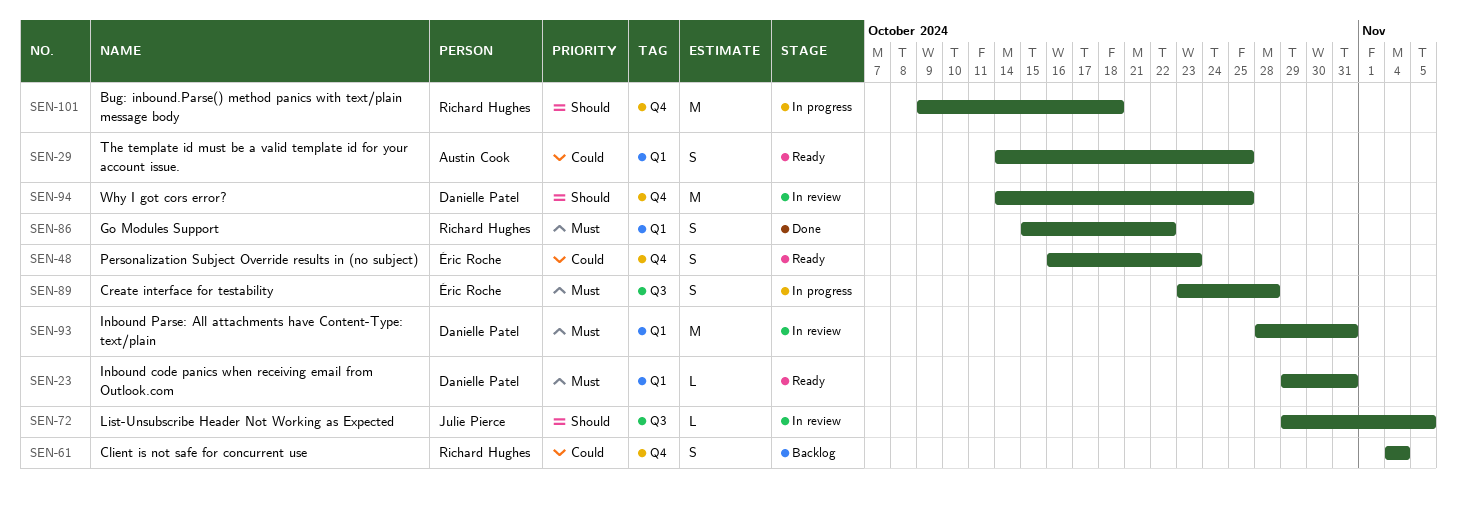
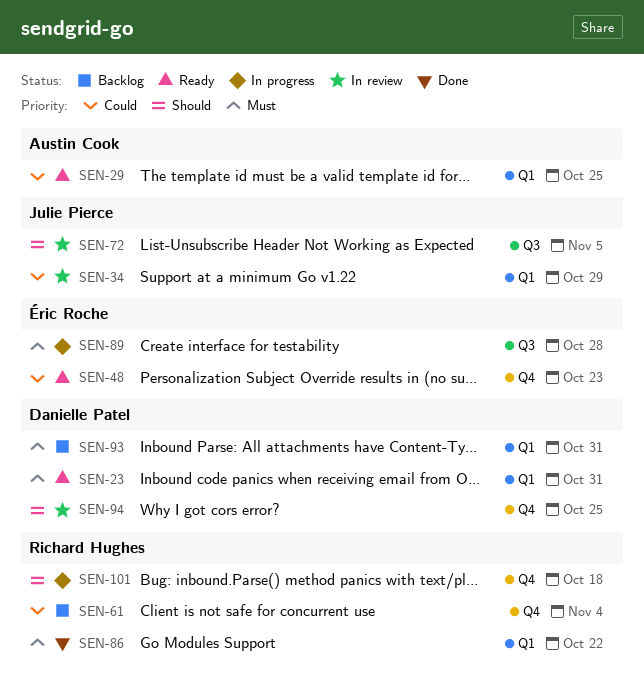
SEN-34: none -> present
SEN-93, status: In review -> Backlog

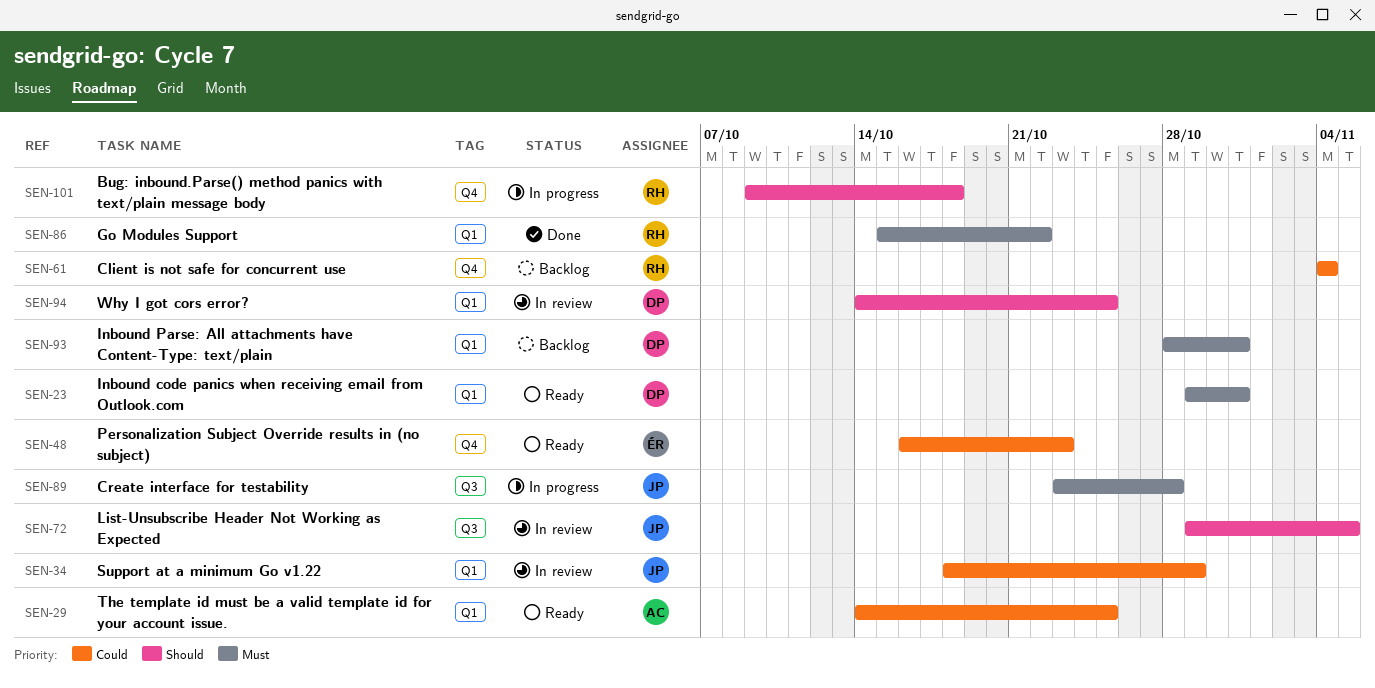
SEN-89, owner: Éric Roche -> Julie Pierce
SEN-94, label: Q4 -> Q1

